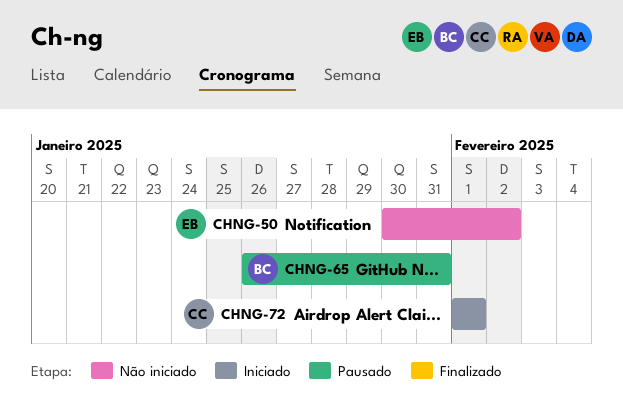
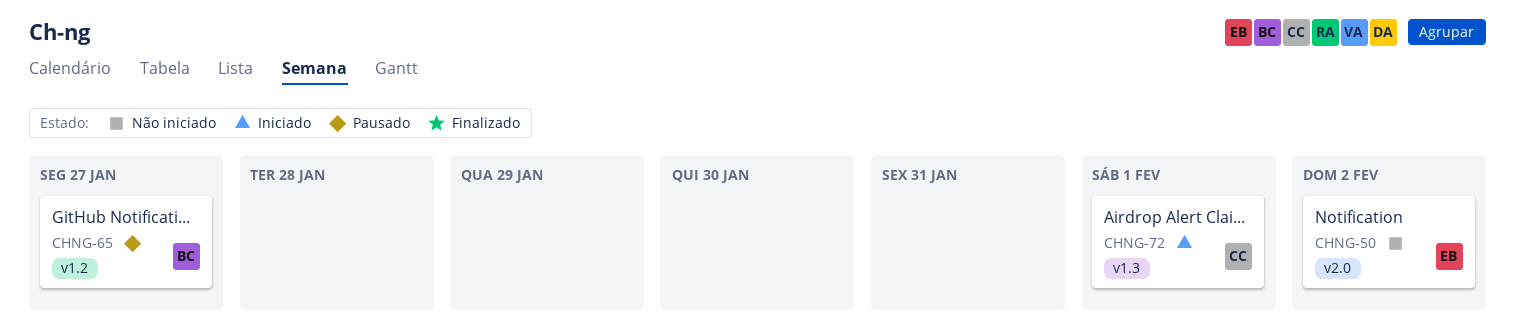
CHNG-65, due: Jan 31 -> Jan 27

